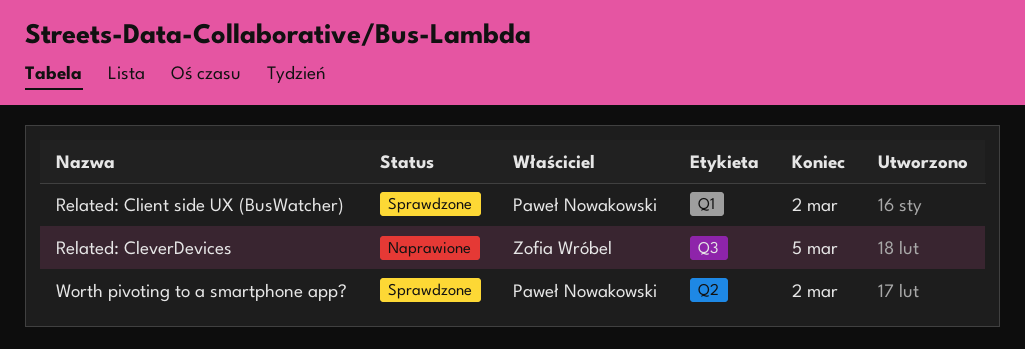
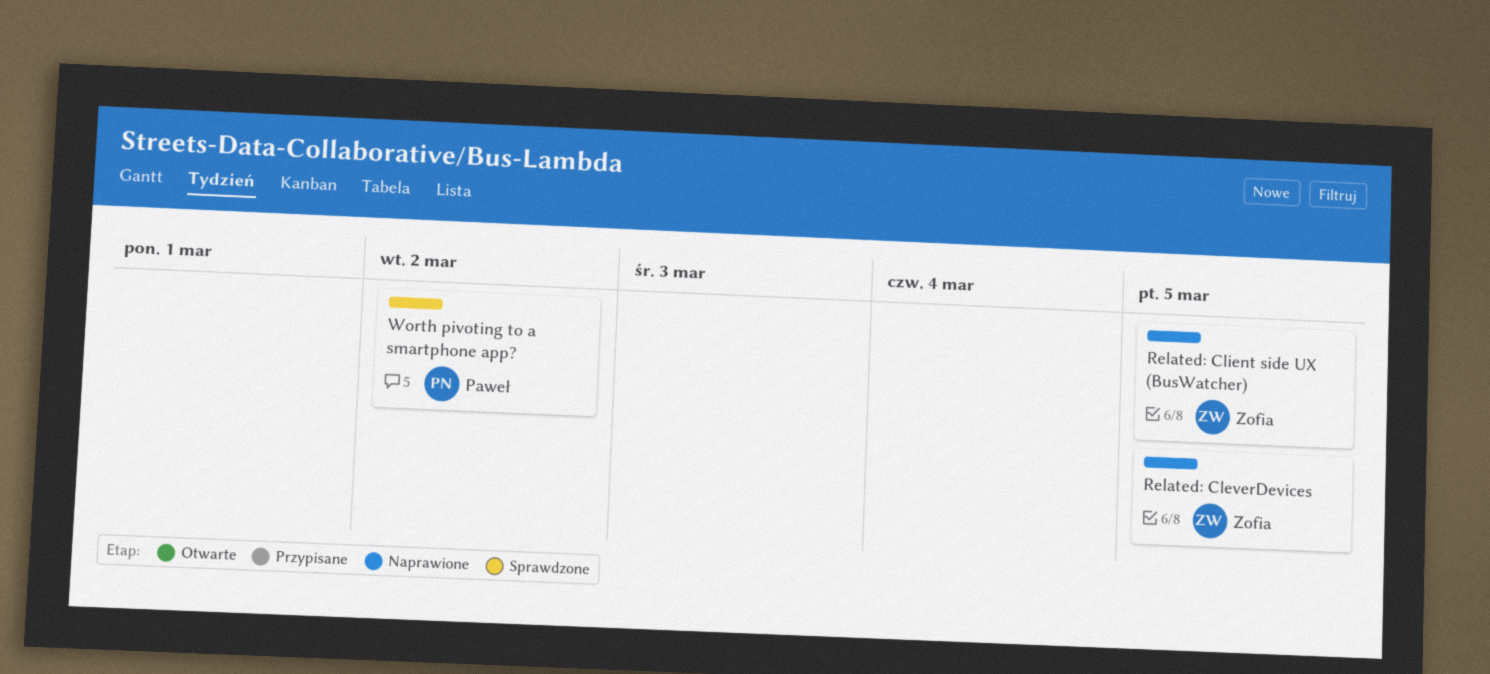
Related: Client side UX (BusWatcher), status: Sprawdzone -> Naprawione
Related: Client side UX (BusWatcher), owner: Paweł Nowakowski -> Zofia Wróbel
Related: Client side UX (BusWatcher), due: Mar 2 -> Mar 5

